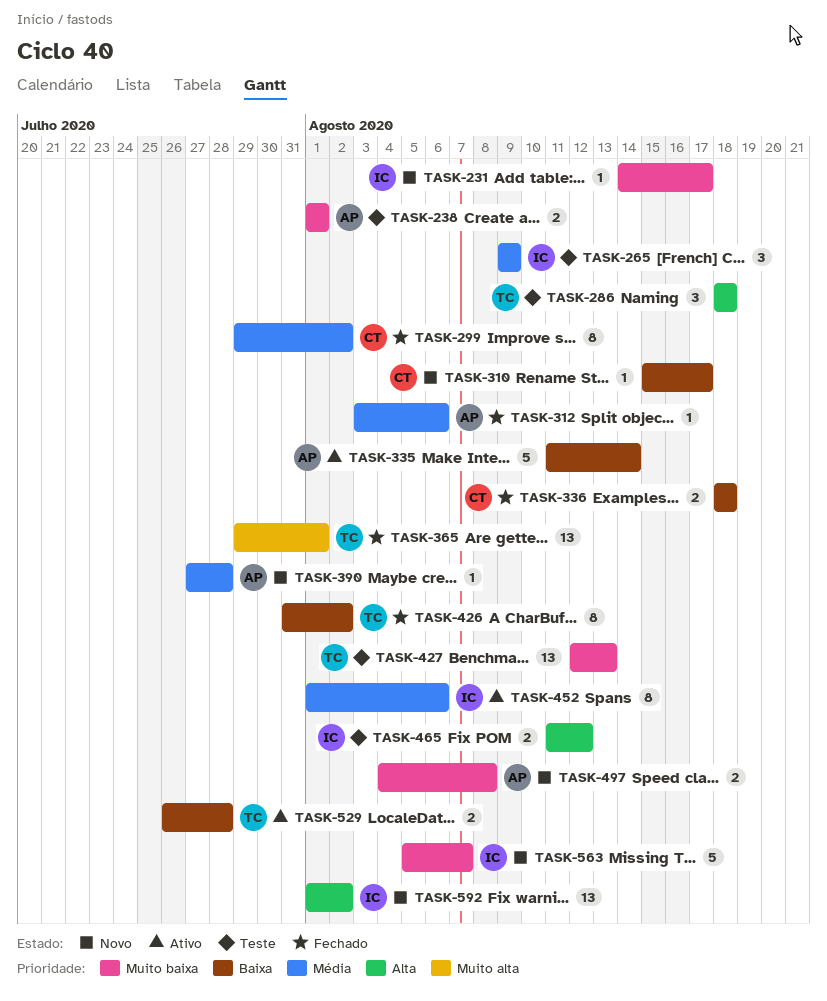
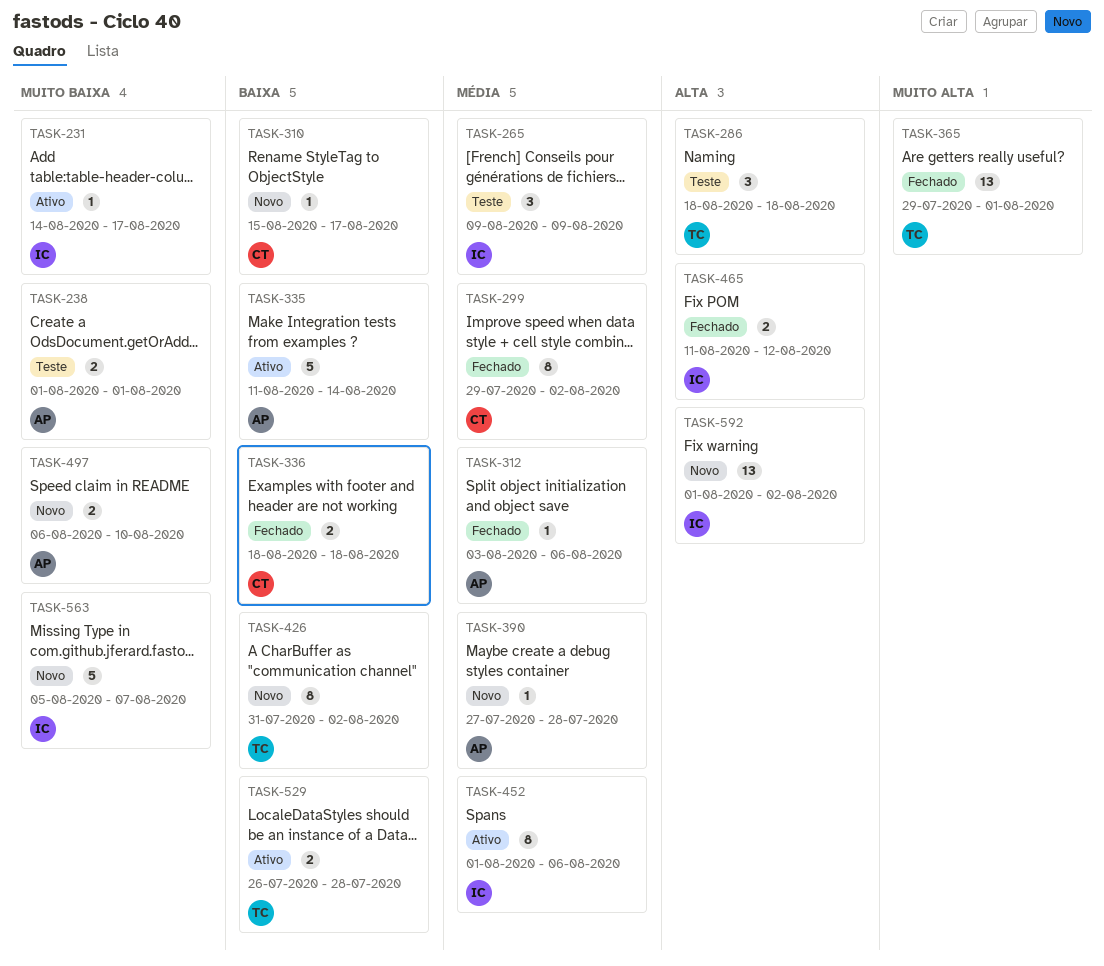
TASK-231, status: Novo -> Ativo
TASK-426, status: Fechado -> Novo
TASK-427: present -> none
TASK-465, status: Teste -> Fechado
TASK-497, start: Aug 4 -> Aug 6
TASK-497, due: Aug 8 -> Aug 10

